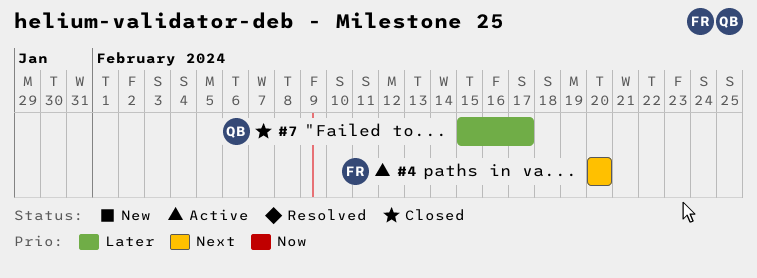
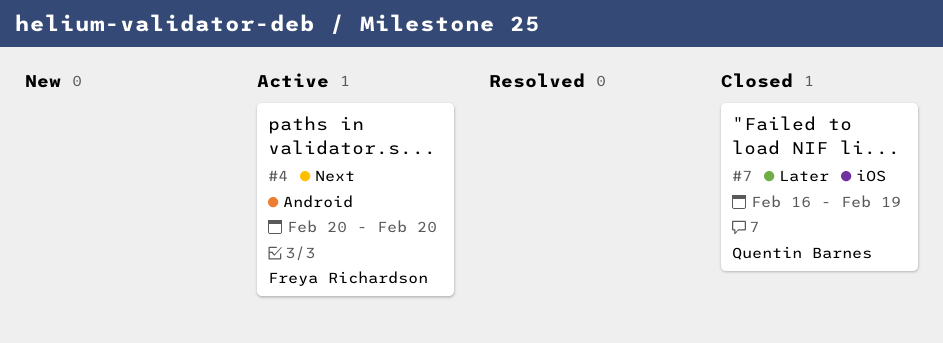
#7, start: Feb 15 -> Feb 16
#7, due: Feb 17 -> Feb 19

